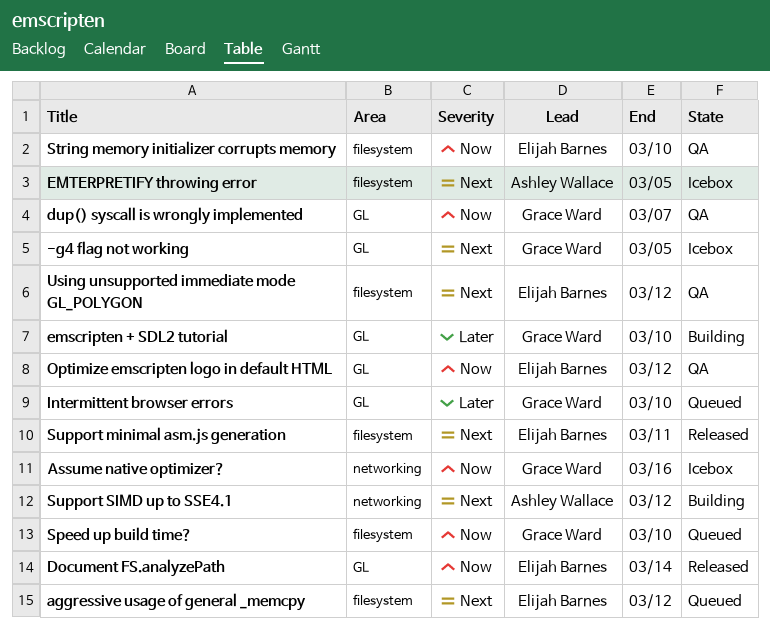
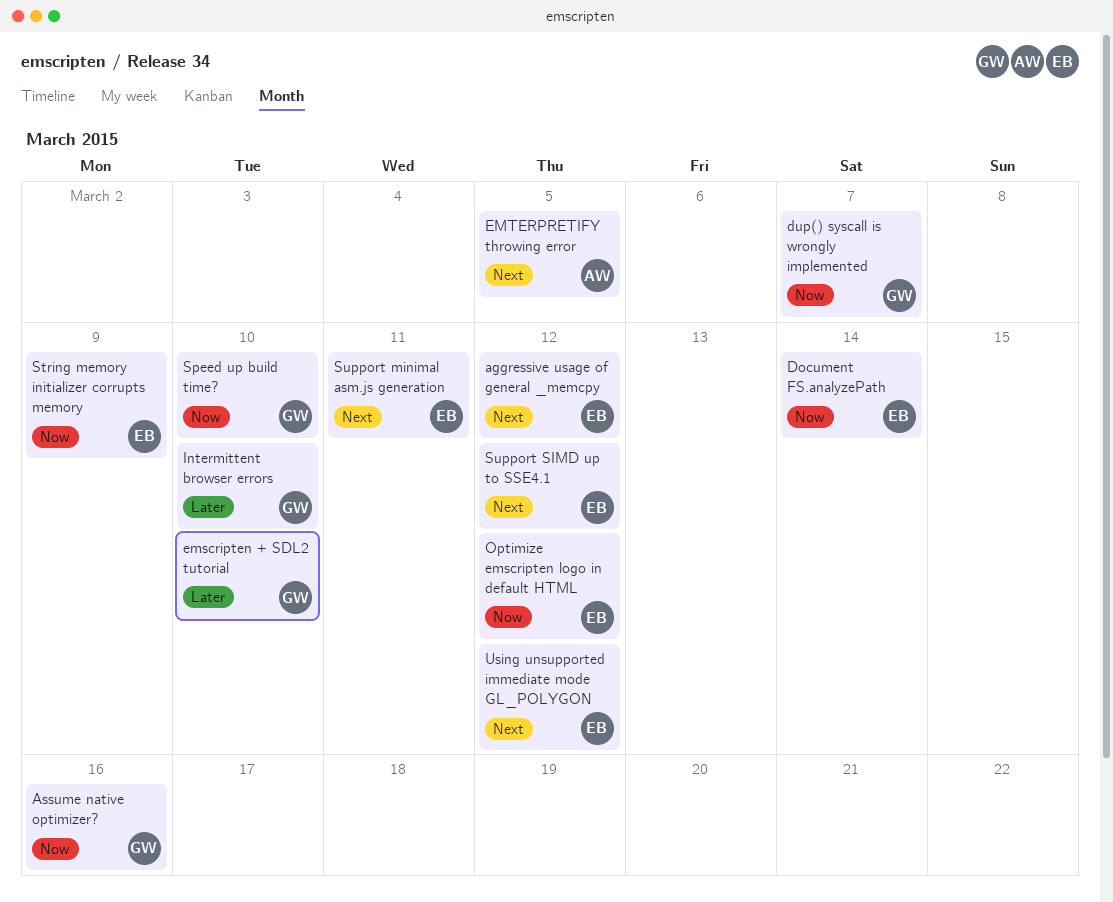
-g4 flag not working: present -> none
String memory initializer corrupts memory, due: Mar 10 -> Mar 9
Support SIMD up to SSE4.1, owner: Ashley Wallace -> Elijah Barnes

